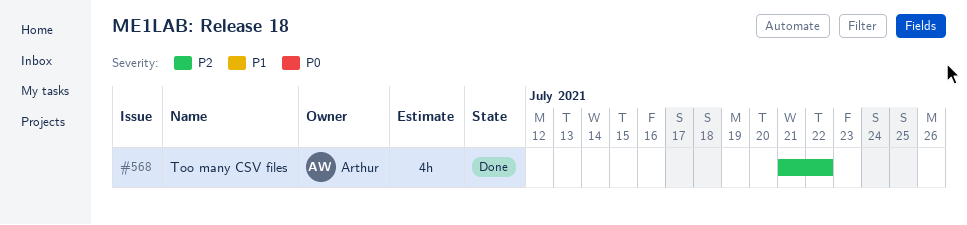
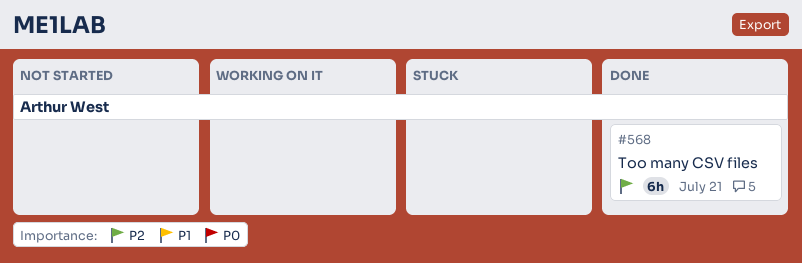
#568, estimate: 4h -> 6h
#568, due: Jul 22 -> Jul 21

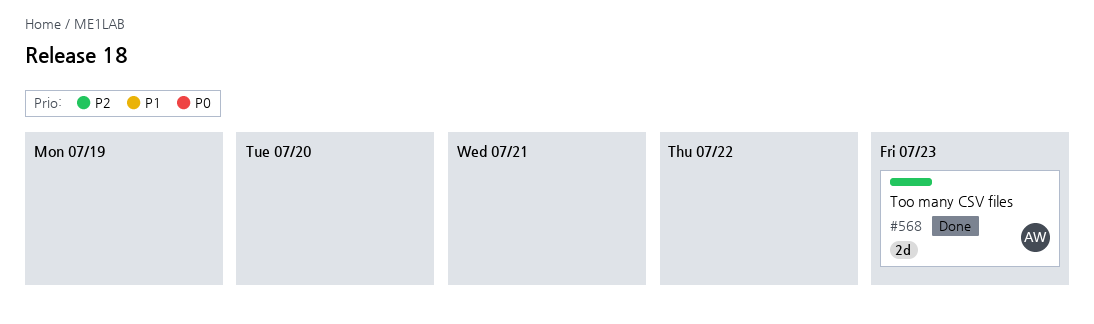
#568, estimate: 6h -> 2d
#568, due: Jul 21 -> Jul 23

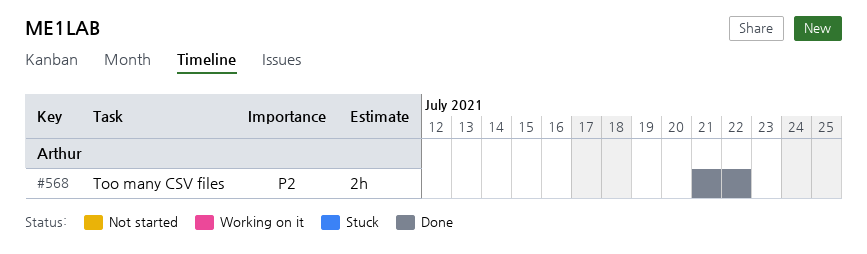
#568, estimate: 2d -> 2h
#568, due: Jul 23 -> Jul 22

